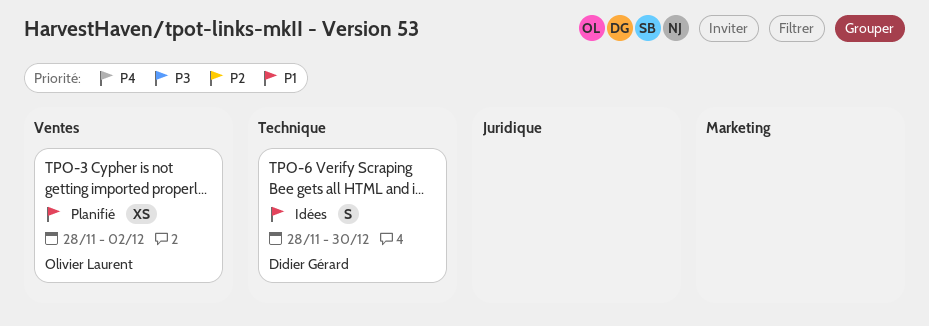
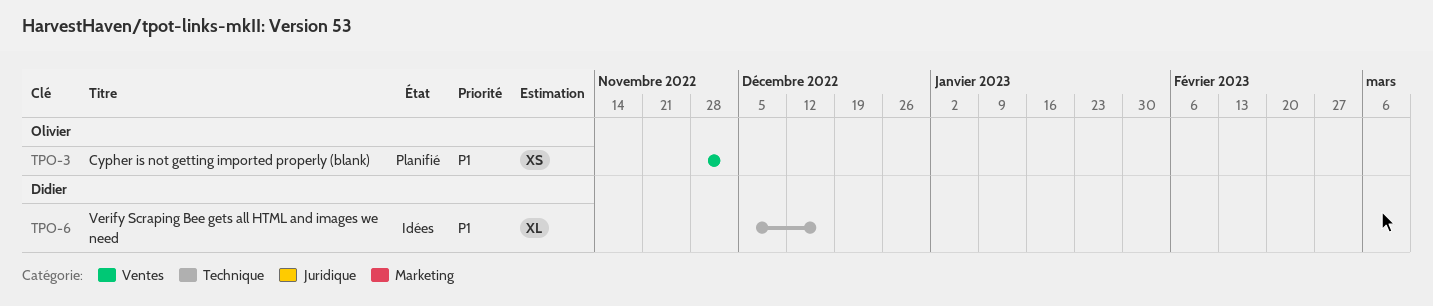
TPO-6, estimate: S -> XL
TPO-6, start: Nov 28 -> Dec 5
TPO-6, due: Dec 30 -> Dec 16

